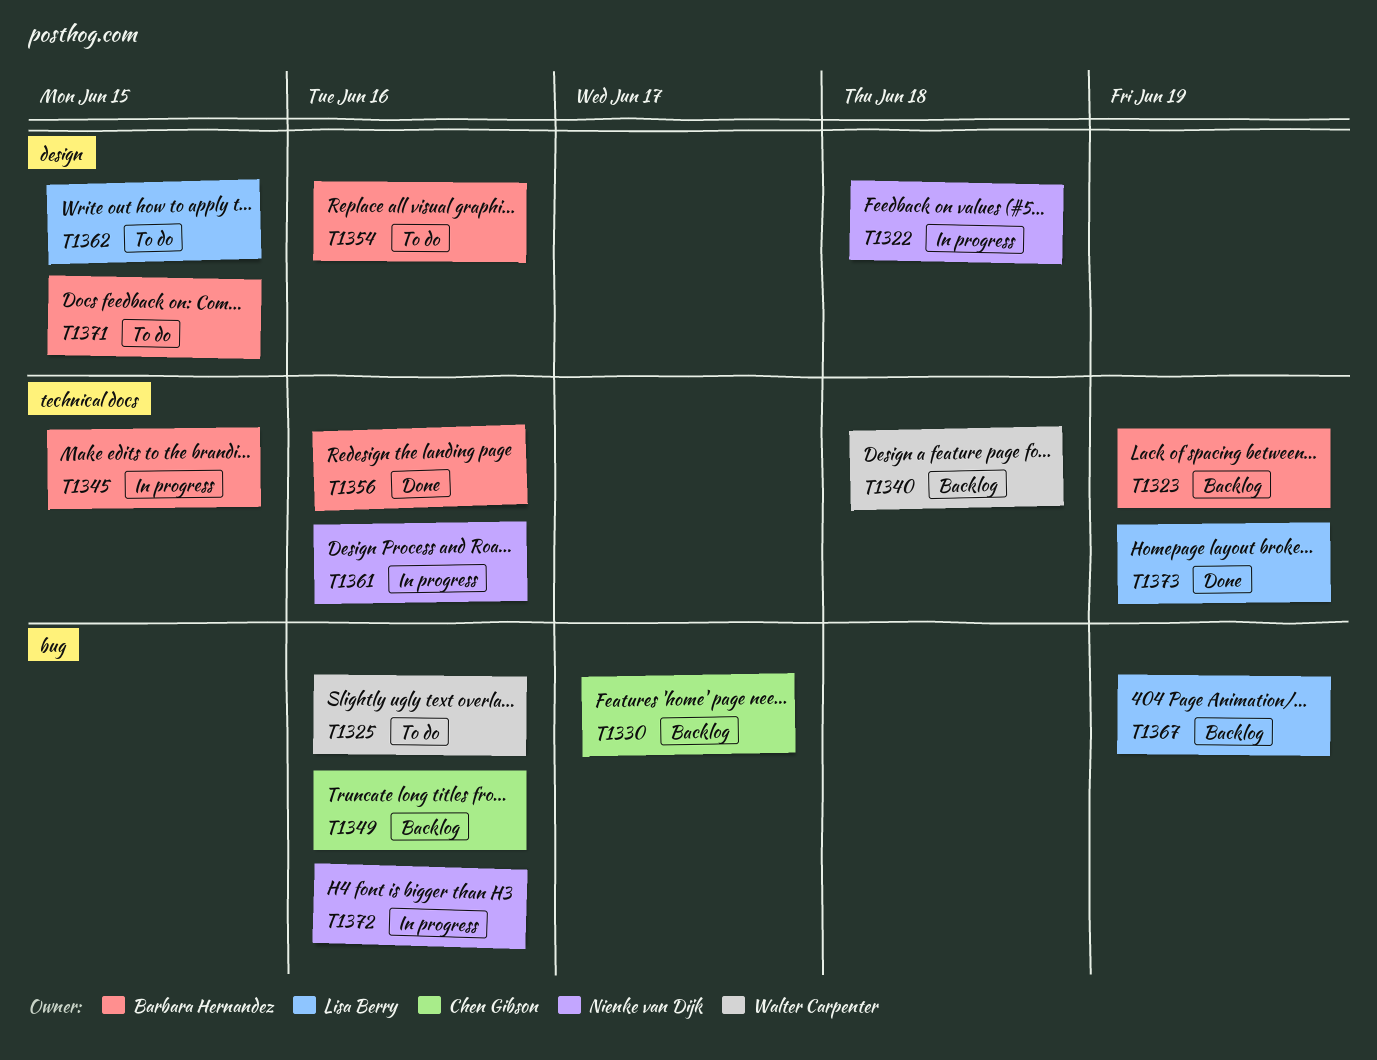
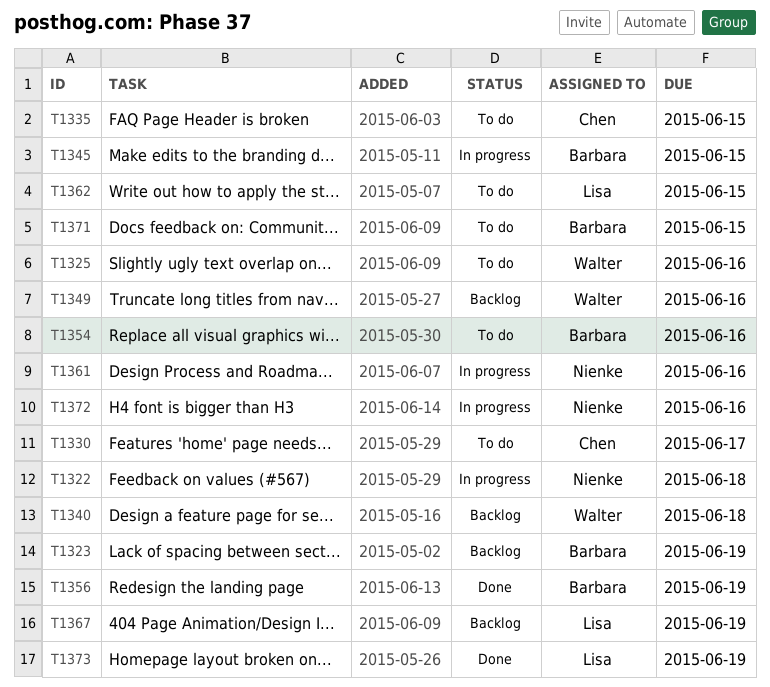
T1330, status: Backlog -> To do
T1335: none -> present
T1349, owner: Chen Gibson -> Walter Carpenter
T1356, due: Jun 16 -> Jun 19

